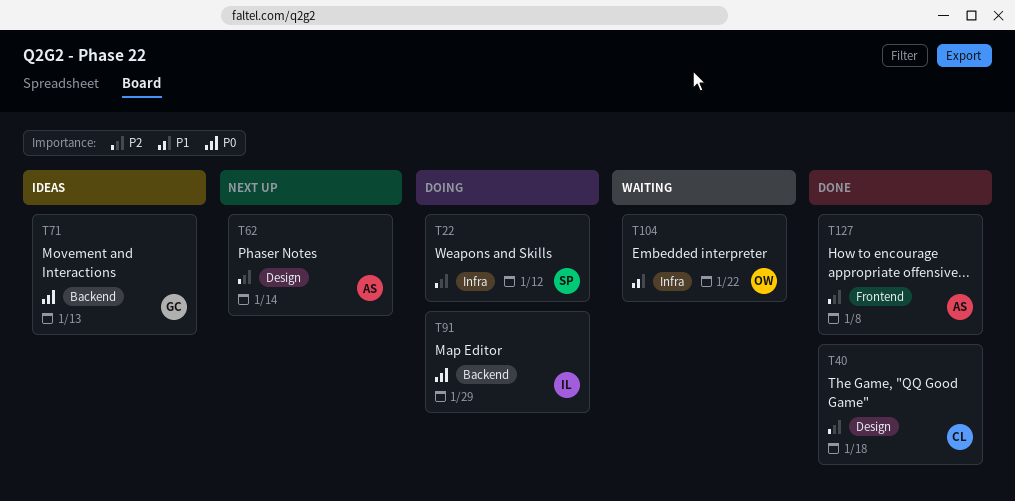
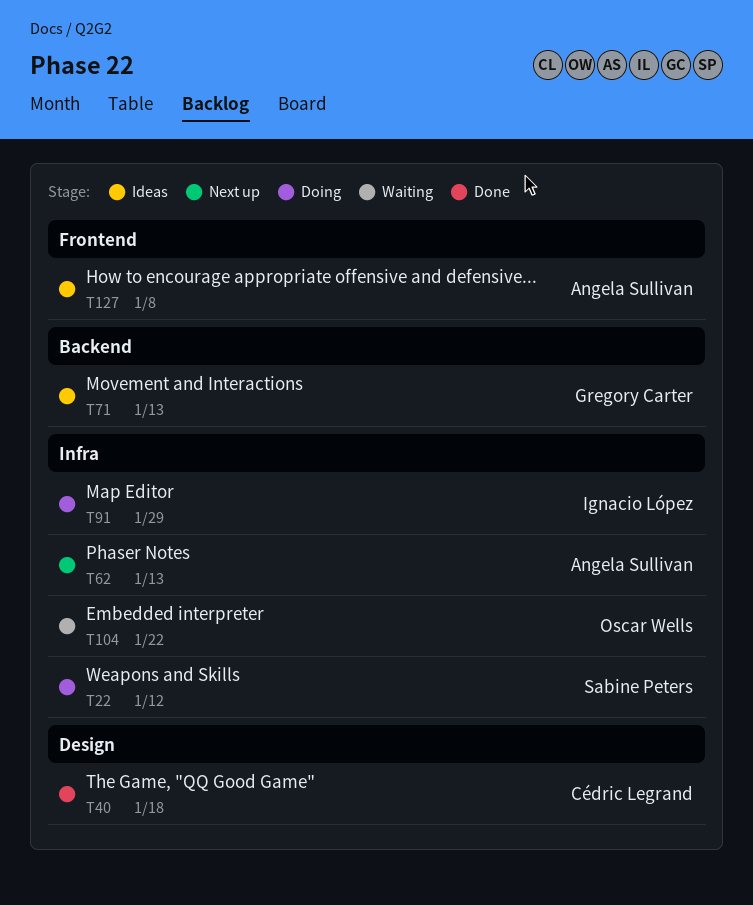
T62, label: Design -> Infra
T62, due: Jan 14 -> Jan 13
T91, label: Backend -> Infra
T127, status: Done -> Ideas

